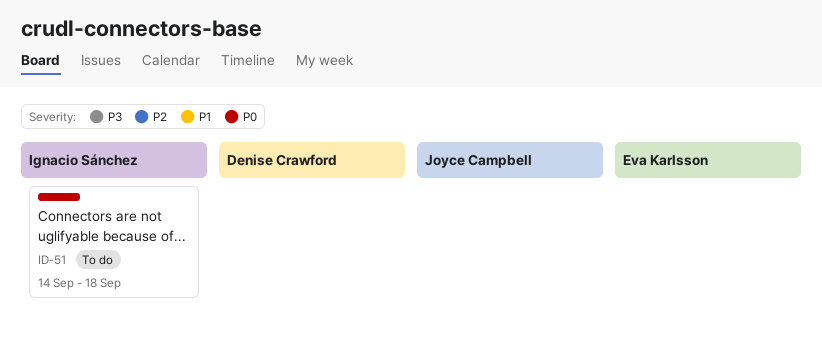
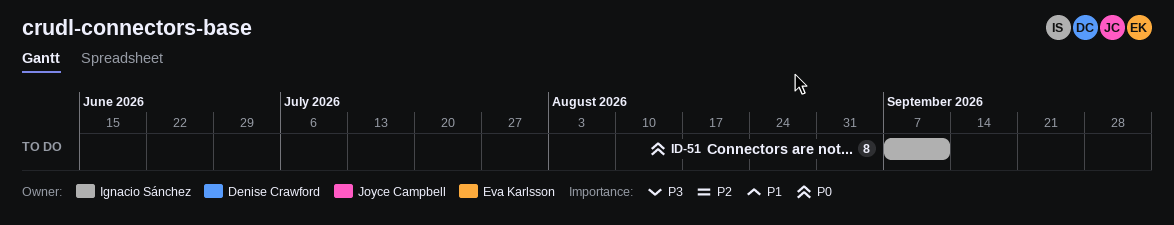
ID-51, start: Sep 14 -> Sep 7
ID-51, due: Sep 18 -> Sep 11

